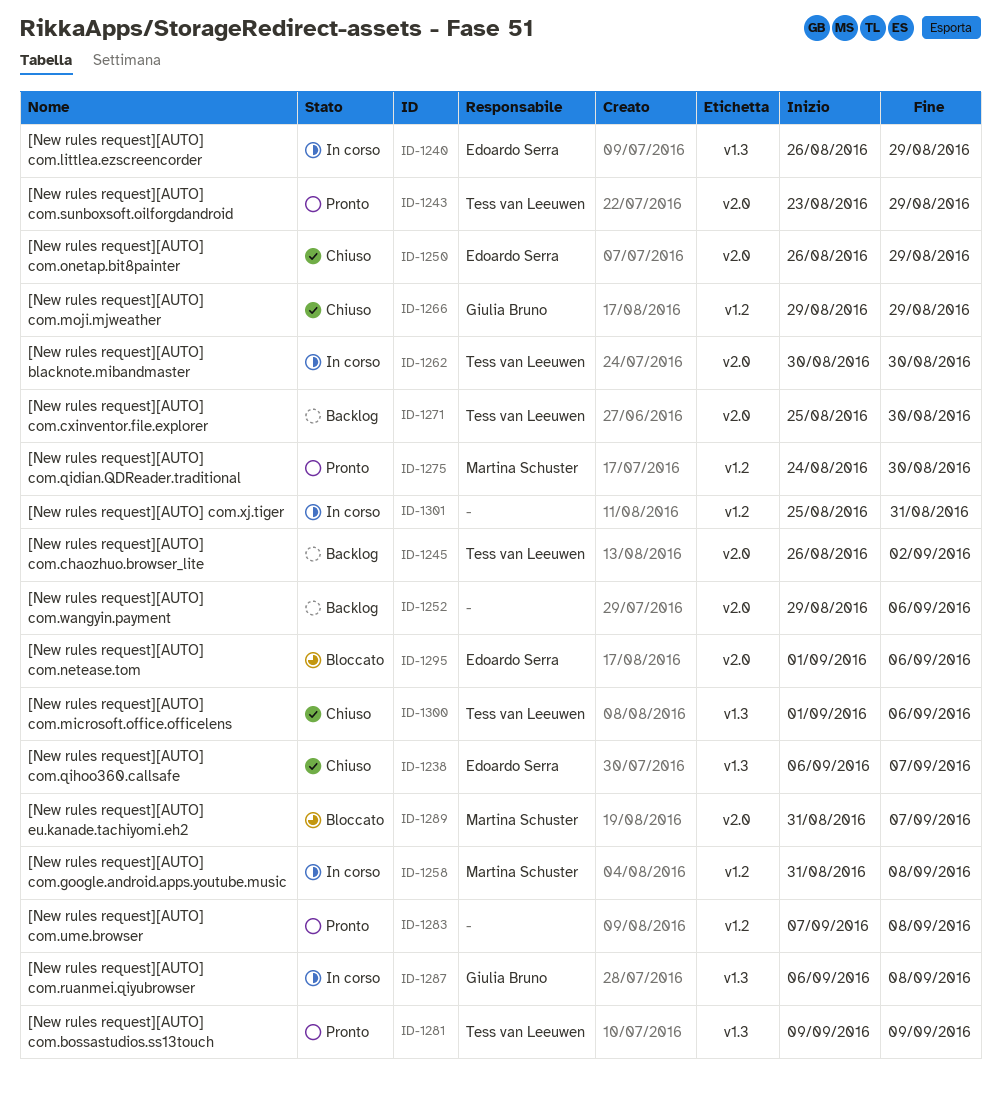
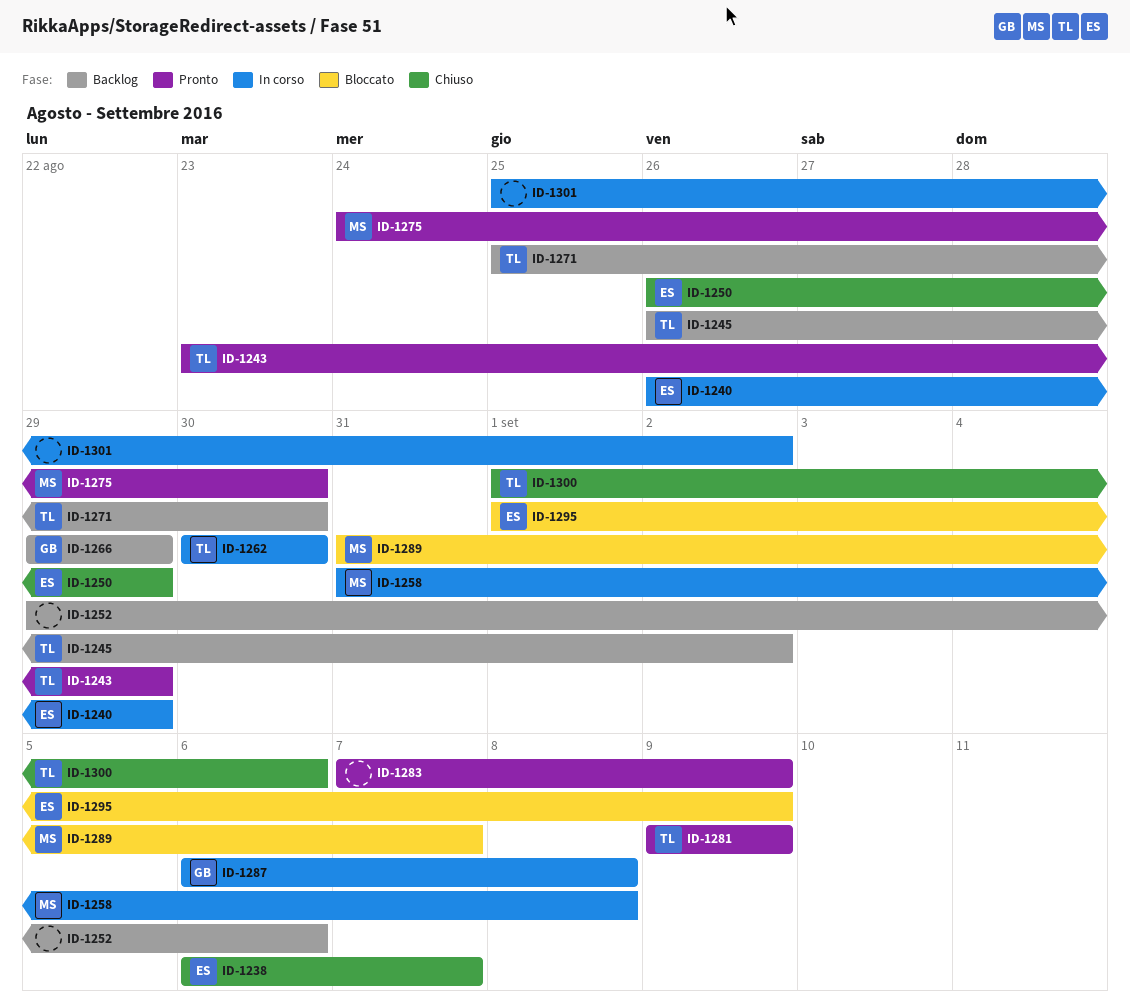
ID-1266, status: Chiuso -> Backlog
ID-1283, due: Sep 8 -> Sep 9
ID-1295, due: Sep 6 -> Sep 9
ID-1301, due: Aug 31 -> Sep 2

